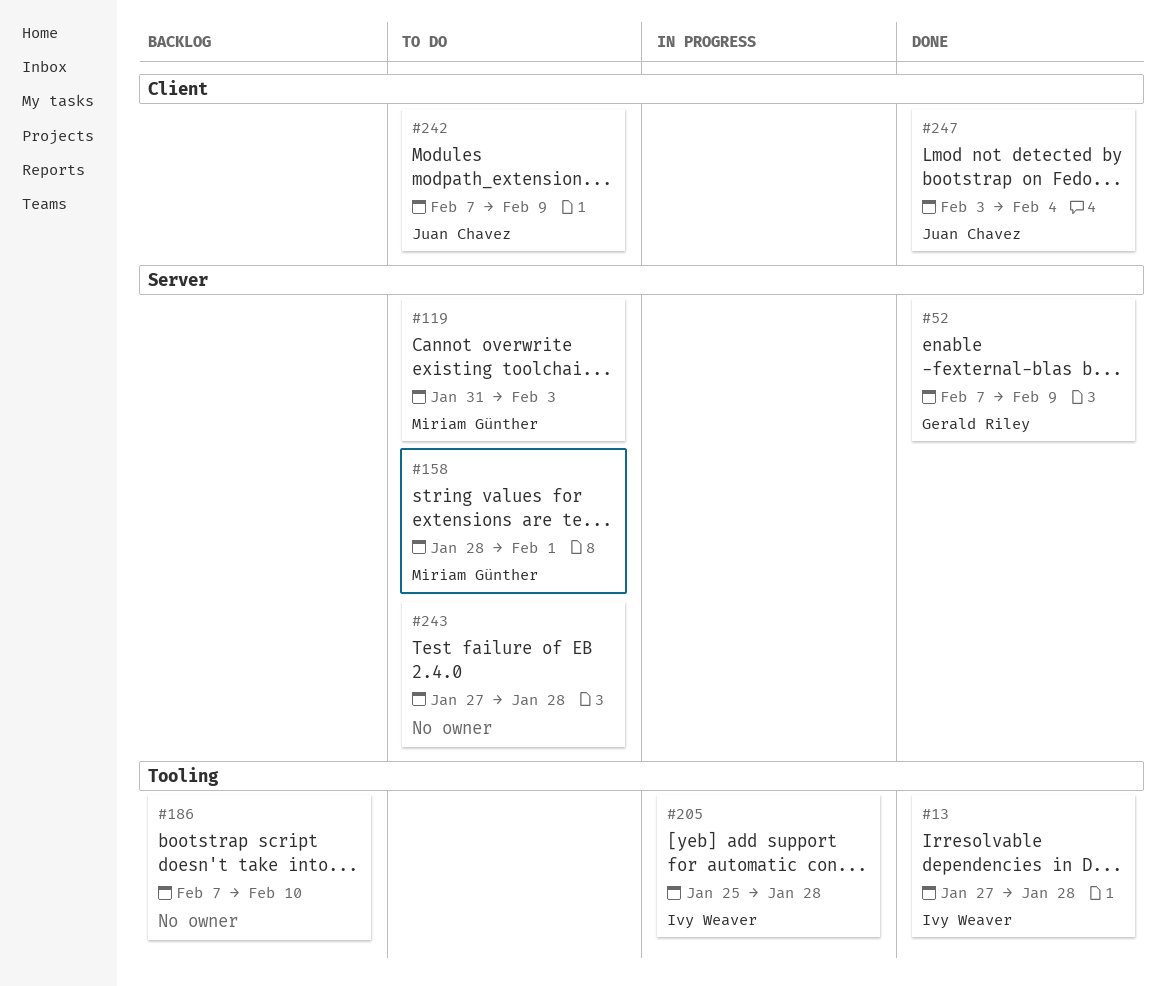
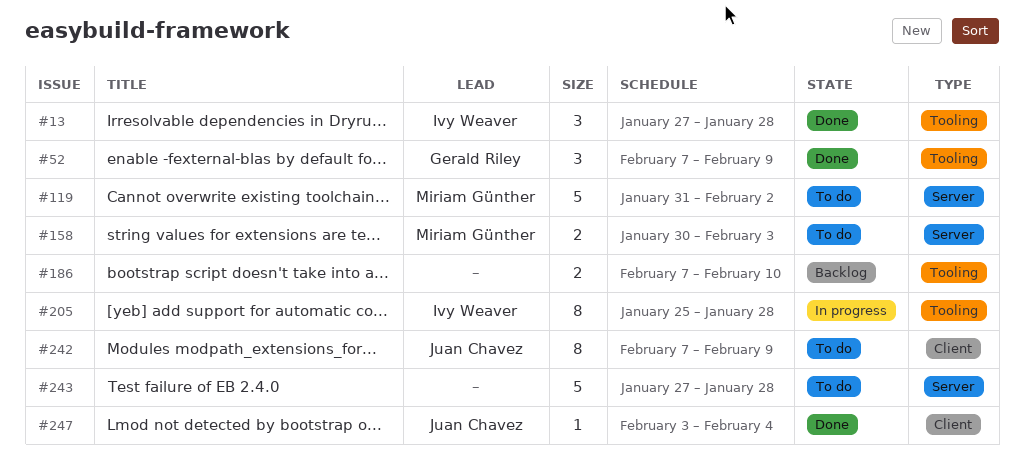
#52, label: Server -> Tooling
#119, due: Feb 3 -> Feb 2
#158, start: Jan 28 -> Jan 30
#158, due: Feb 1 -> Feb 3

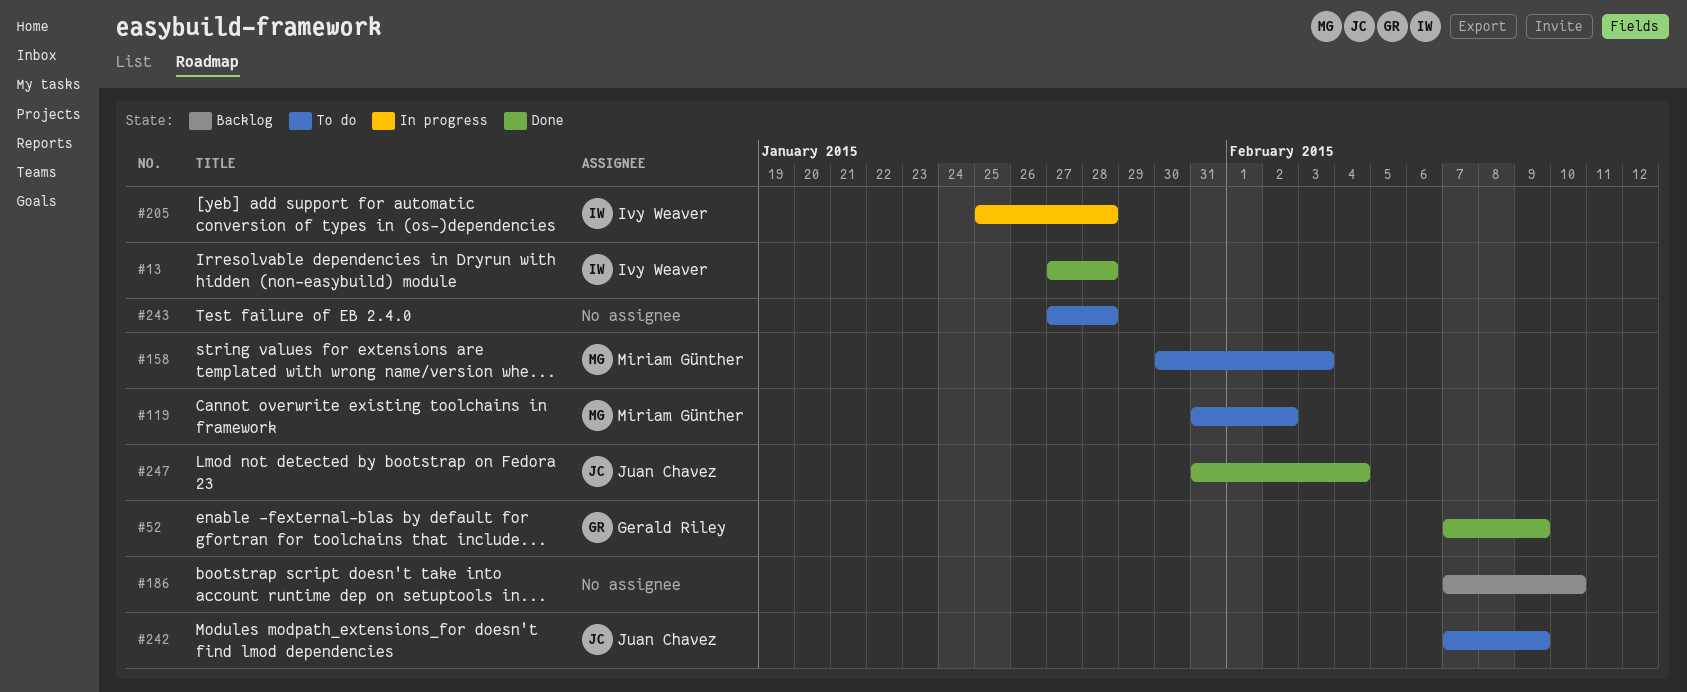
#247, start: Feb 3 -> Jan 31

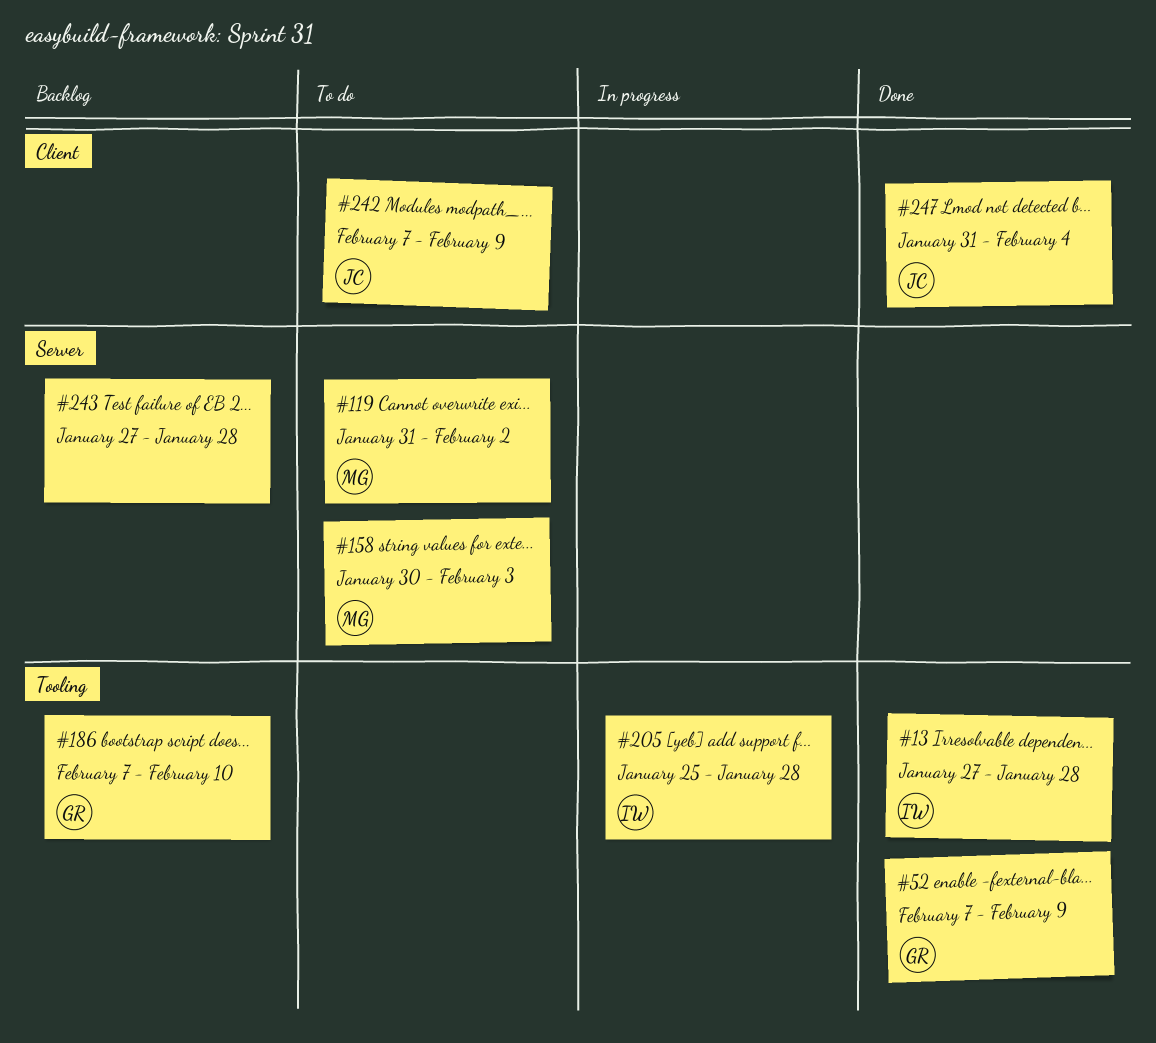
#186, owner: none -> Gerald Riley
#243, status: To do -> Backlog

